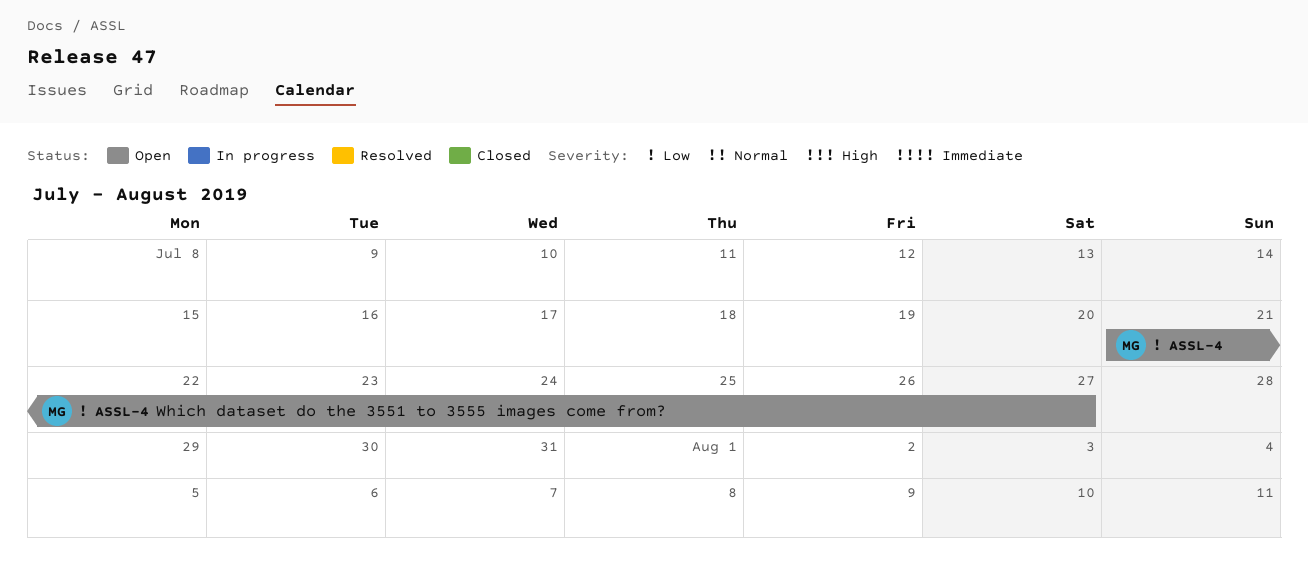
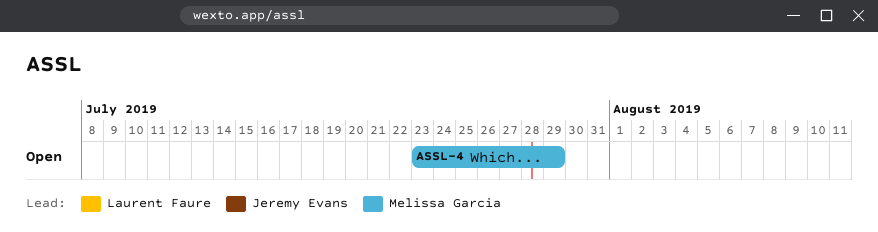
ASSL-4, start: Jul 21 -> Jul 23
ASSL-4, due: Jul 27 -> Jul 29

